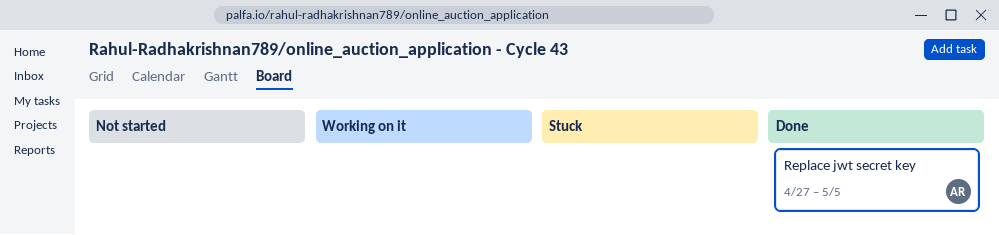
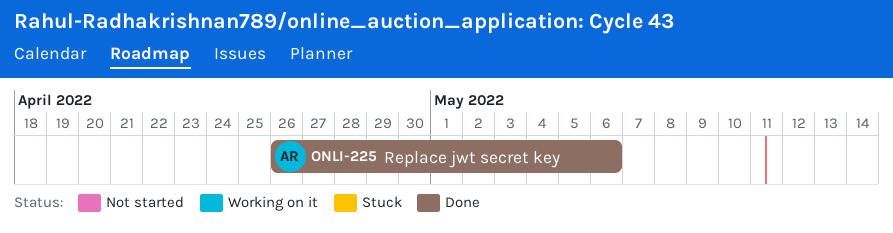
Replace jwt secret key, start: Apr 27 -> Apr 26
Replace jwt secret key, due: May 5 -> May 6

